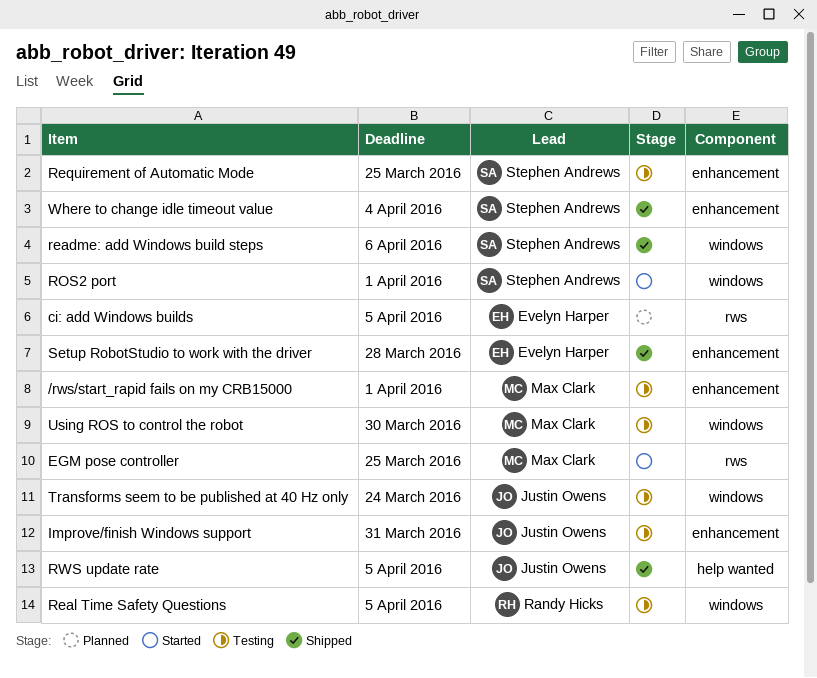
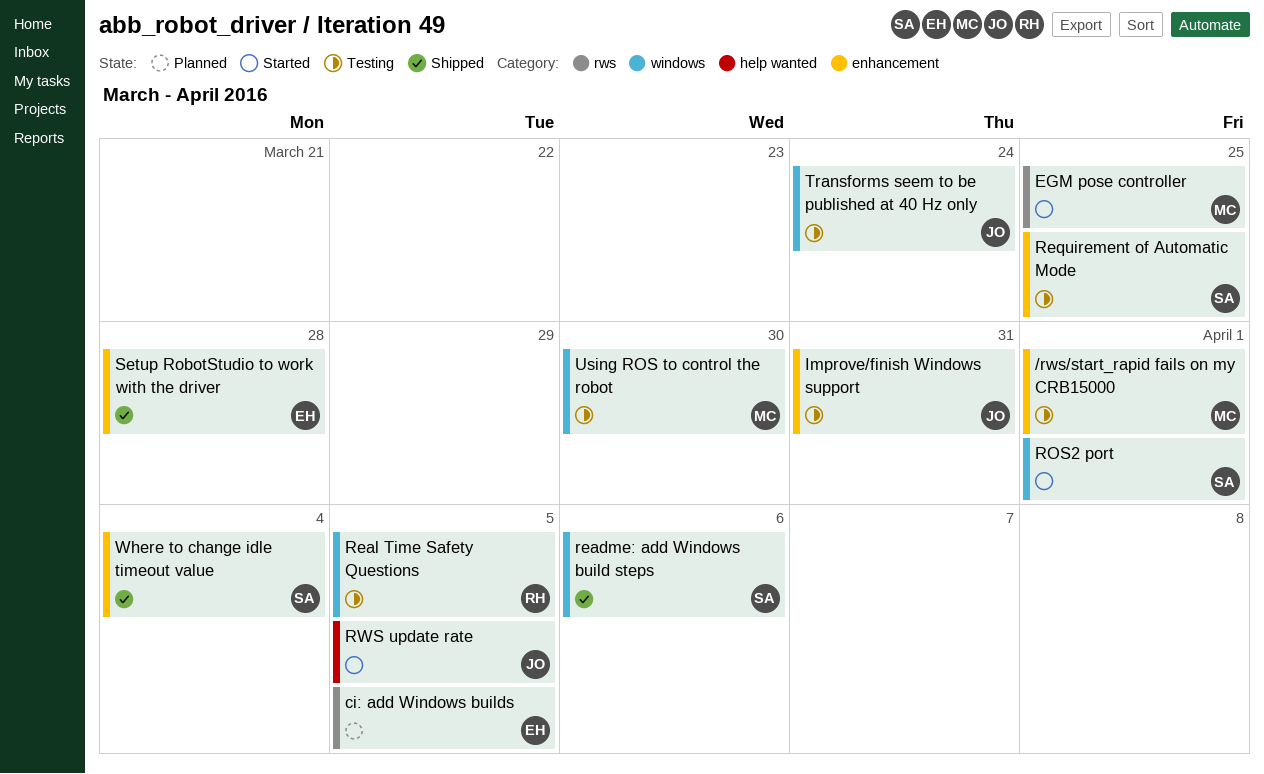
RWS update rate, status: Shipped -> Started

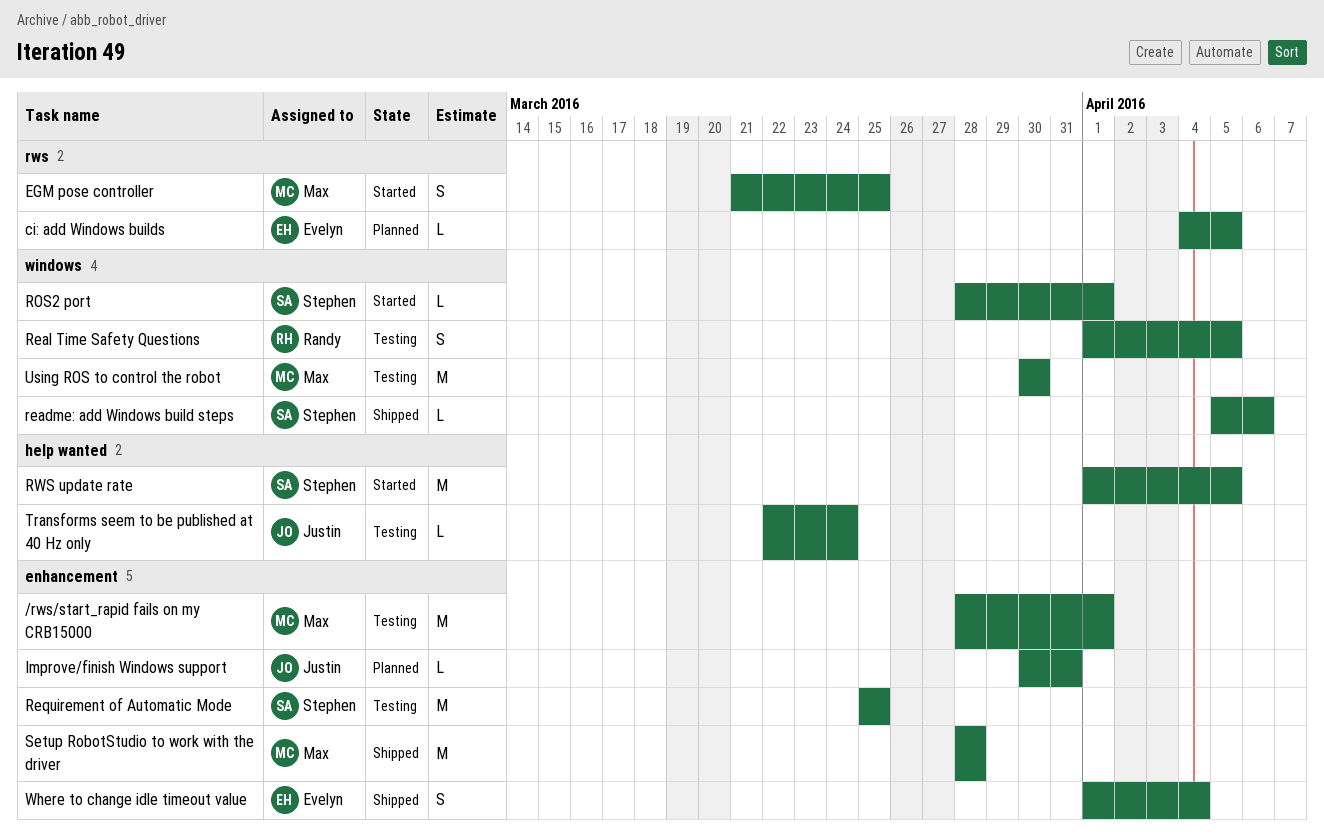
Improve/finish Windows support, status: Testing -> Planned
RWS update rate, owner: Justin -> Stephen
Setup RobotStudio to work with the driver, owner: Evelyn -> Max
Transforms seem to be published at 40 Hz only, label: windows -> help wanted
Where to change idle timeout value, owner: Stephen -> Evelyn

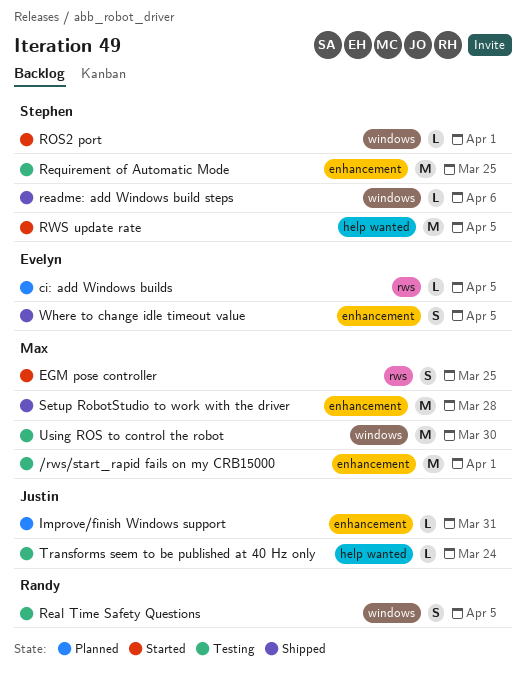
Where to change idle timeout value, due: Apr 4 -> Apr 5

